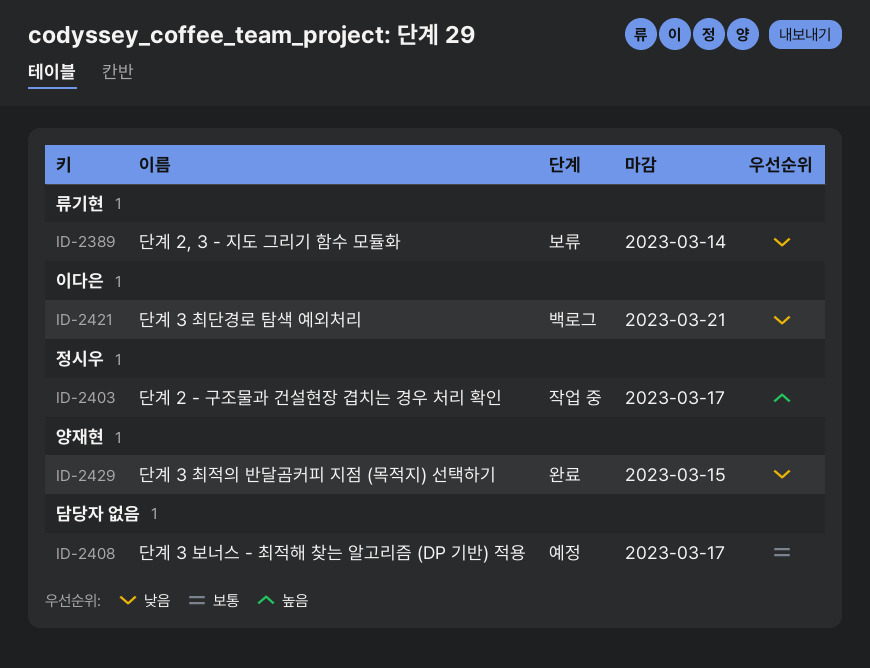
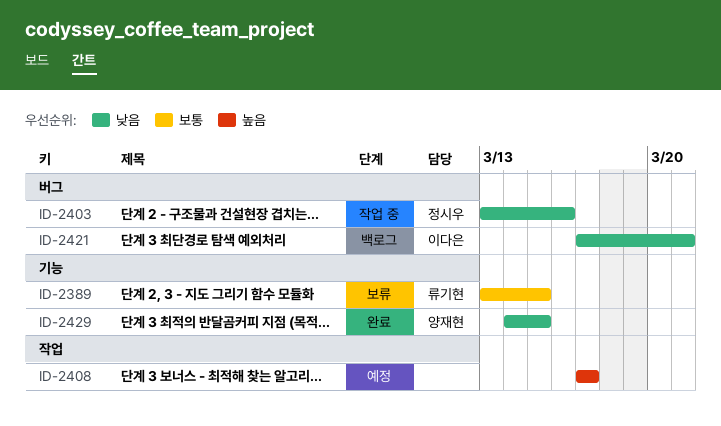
ID-2389, priority: 낮음 -> 보통
ID-2389, due: Mar 14 -> Mar 15
ID-2403, priority: 높음 -> 낮음
ID-2403, due: Mar 17 -> Mar 16
ID-2408, priority: 보통 -> 높음

